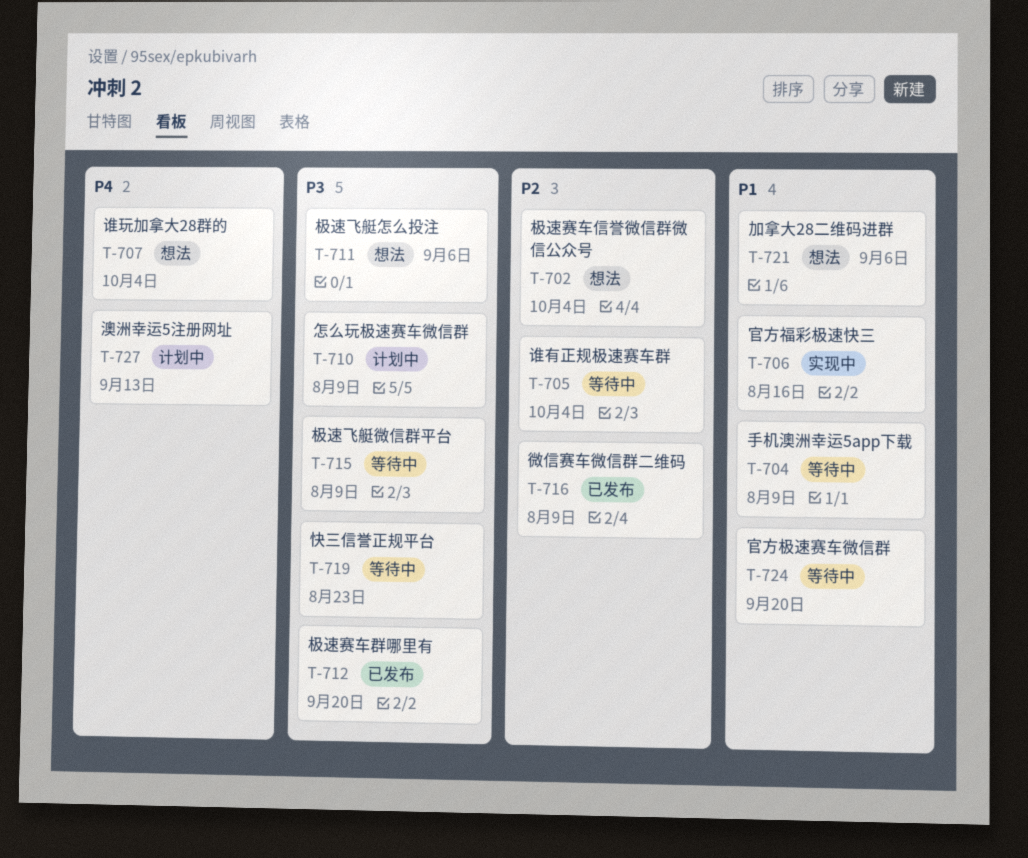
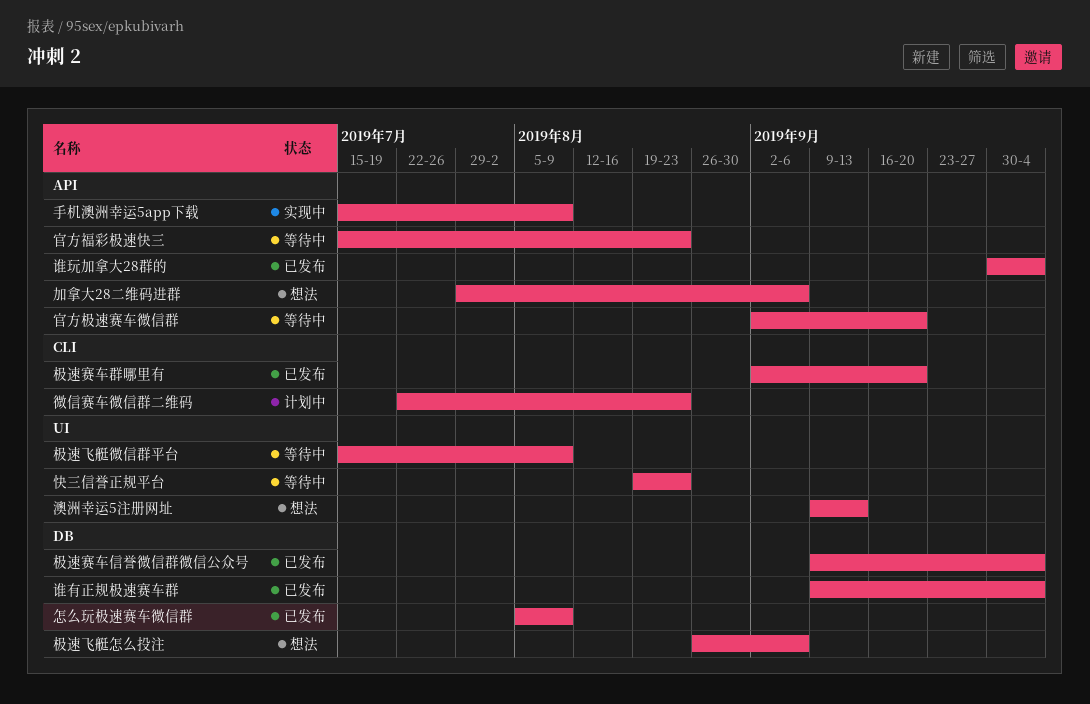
官方福彩极速快三, status: 实现中 -> 等待中
官方福彩极速快三, due: Aug 16 -> Aug 23
微信赛车微信群二维码, status: 已发布 -> 计划中
微信赛车微信群二维码, due: Aug 9 -> Aug 23
怎么玩极速赛车微信群, status: 计划中 -> 已发布
手机澳洲幸运5app下载, status: 等待中 -> 实现中
极速赛车信誉微信群微信公众号, status: 想法 -> 已发布
澳洲幸运5注册网址, status: 计划中 -> 想法
谁有正规极速赛车群, status: 等待中 -> 已发布
谁玩加拿大28群的, status: 想法 -> 已发布

